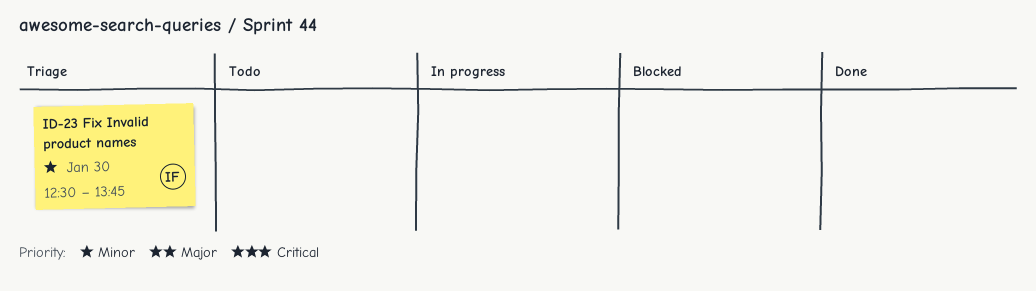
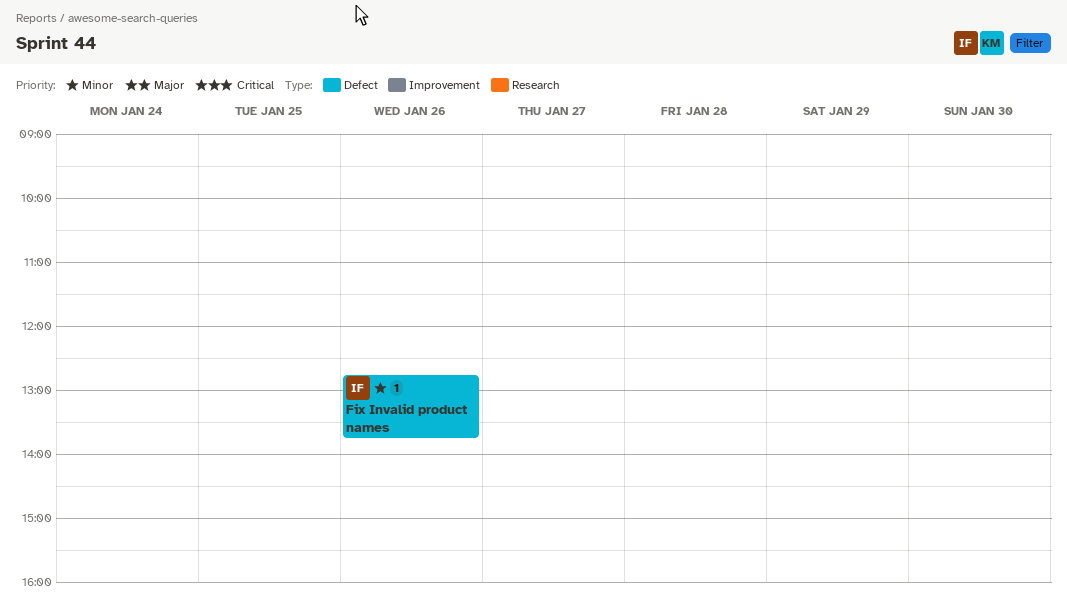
Fix Invalid product names, day: Jan 30 -> Jan 26
Fix Invalid product names, begins: 12:30 -> 12:45

